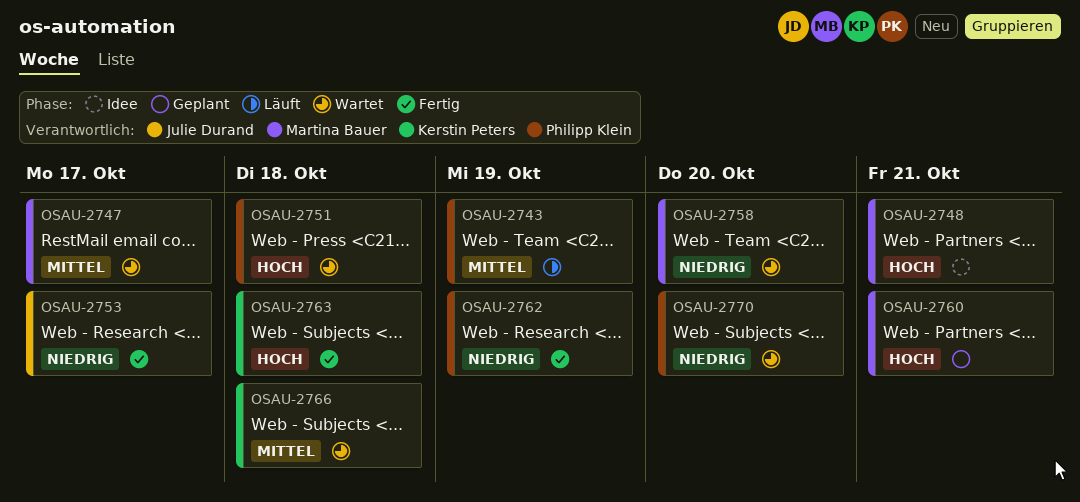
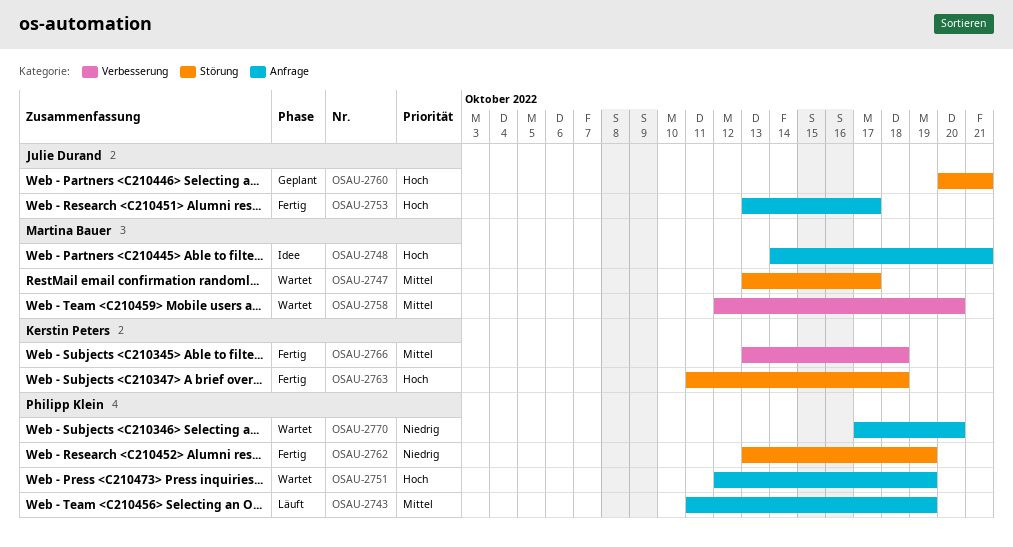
OSAU-2751, due: Oct 18 -> Oct 19
OSAU-2753, priority: Niedrig -> Hoch
OSAU-2758, priority: Niedrig -> Mittel
OSAU-2760, owner: Martina Bauer -> Julie Durand
OSAU-2766, status: Wartet -> Fertig

